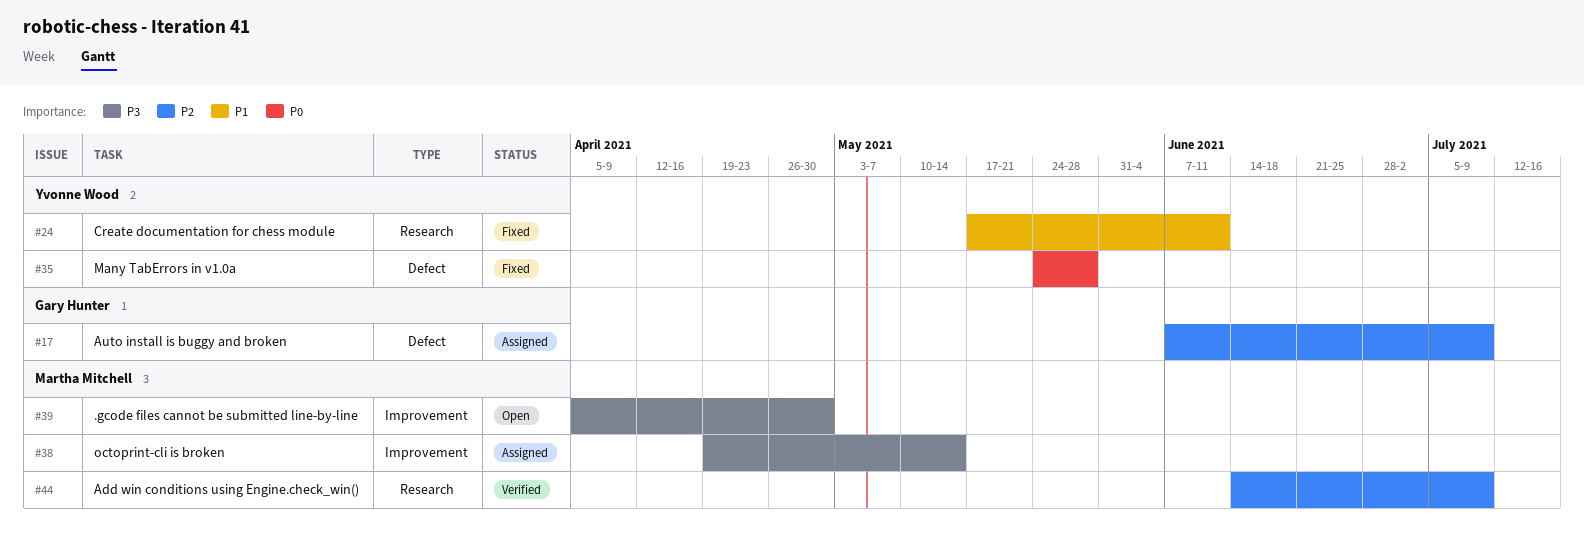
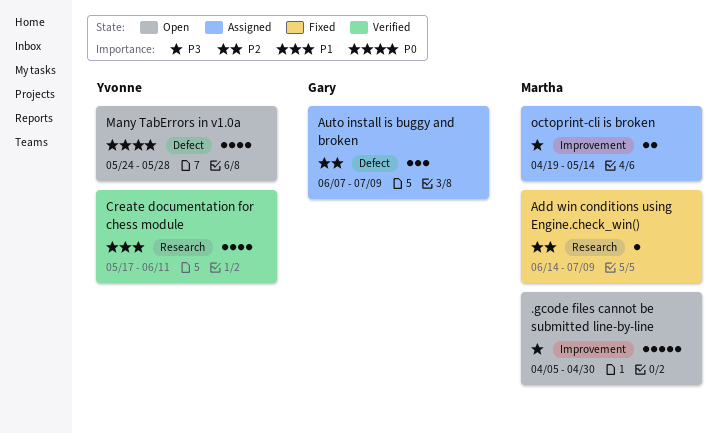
Add win conditions using Engine.check_win(), status: Verified -> Fixed
Create documentation for chess module, status: Fixed -> Verified
Many TabErrors in v1.0a, status: Fixed -> Open

